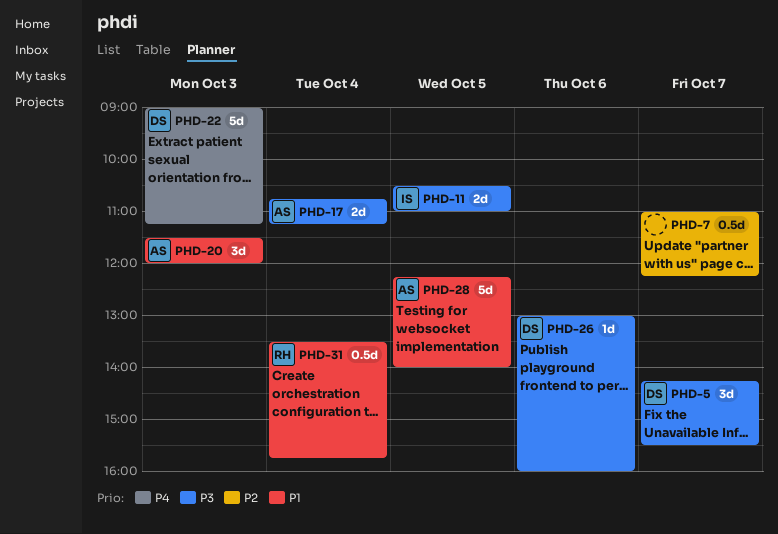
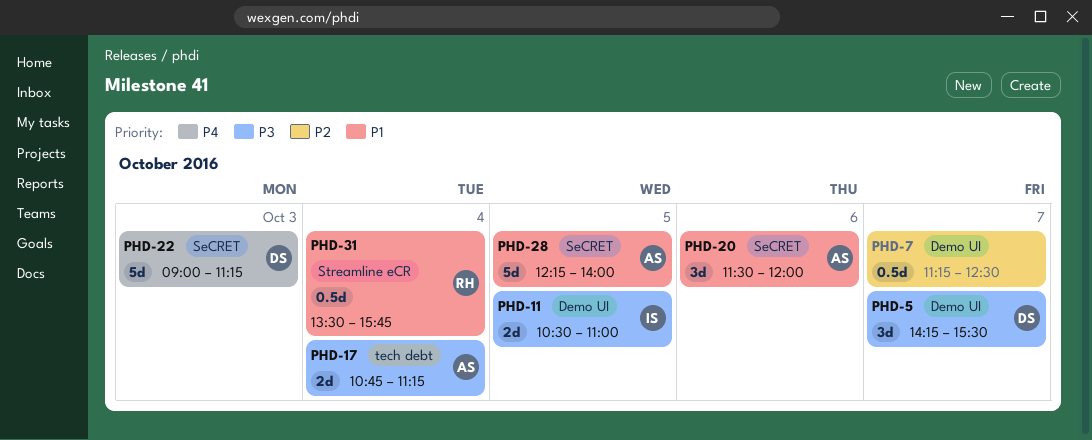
PHD-7, begins: 11:00 -> 11:15
PHD-7, ends: 12:15 -> 12:30
PHD-20, day: Oct 3 -> Oct 6
PHD-26: present -> none

